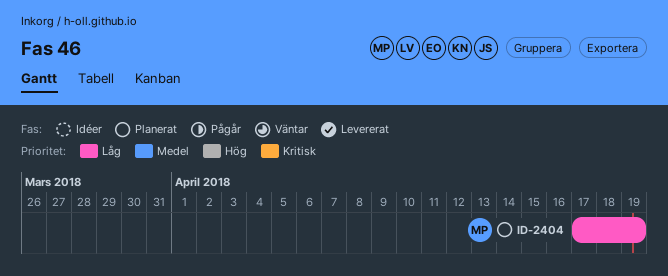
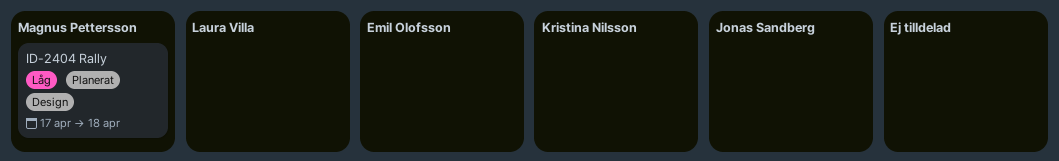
ID-2404, due: Apr 19 -> Apr 18

